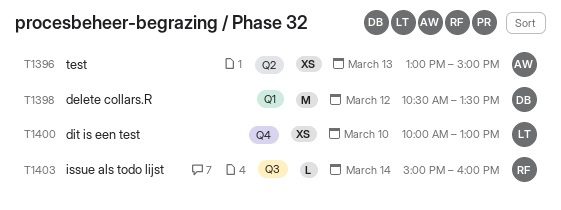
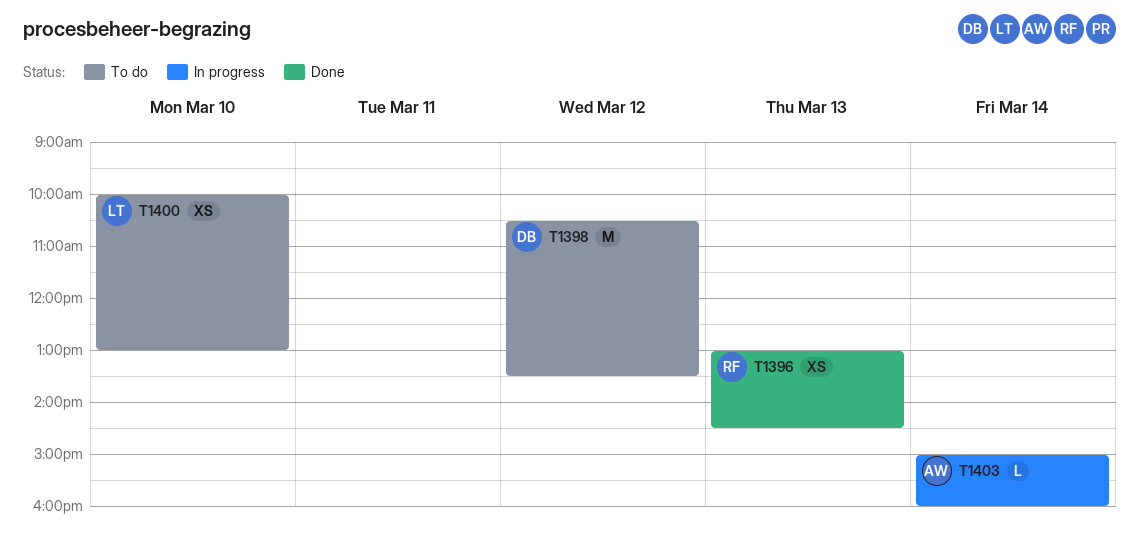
T1396, owner: AW -> RF
T1396, ends: 15:00 -> 14:30
T1403, owner: RF -> AW

